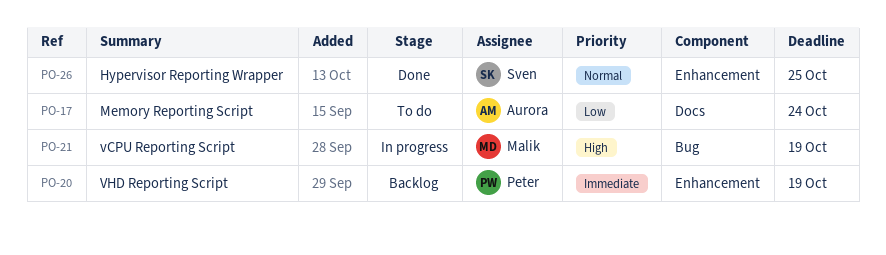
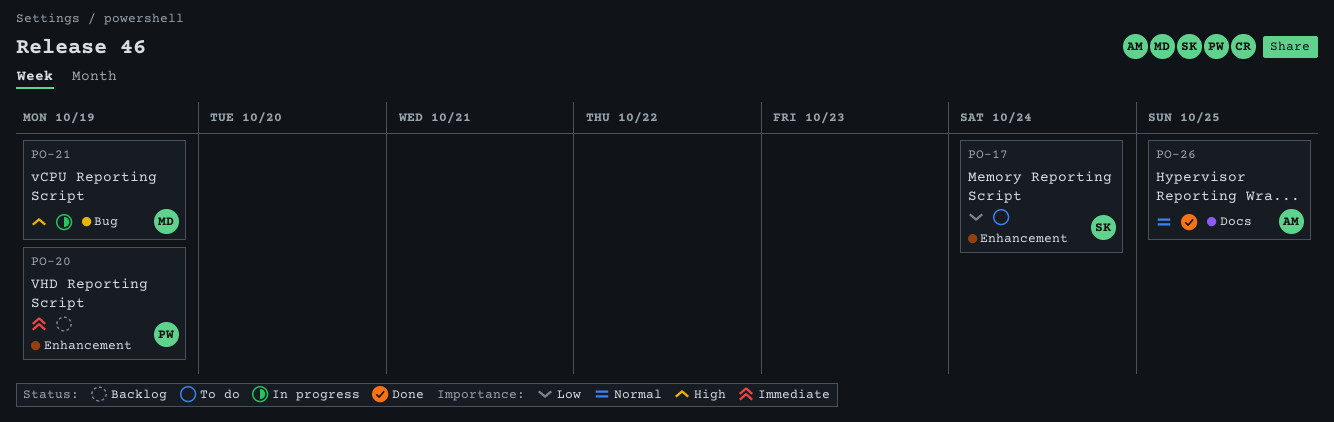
PO-17, owner: Aurora -> Sven
PO-17, label: Docs -> Enhancement
PO-26, owner: Sven -> Aurora
PO-26, label: Enhancement -> Docs

